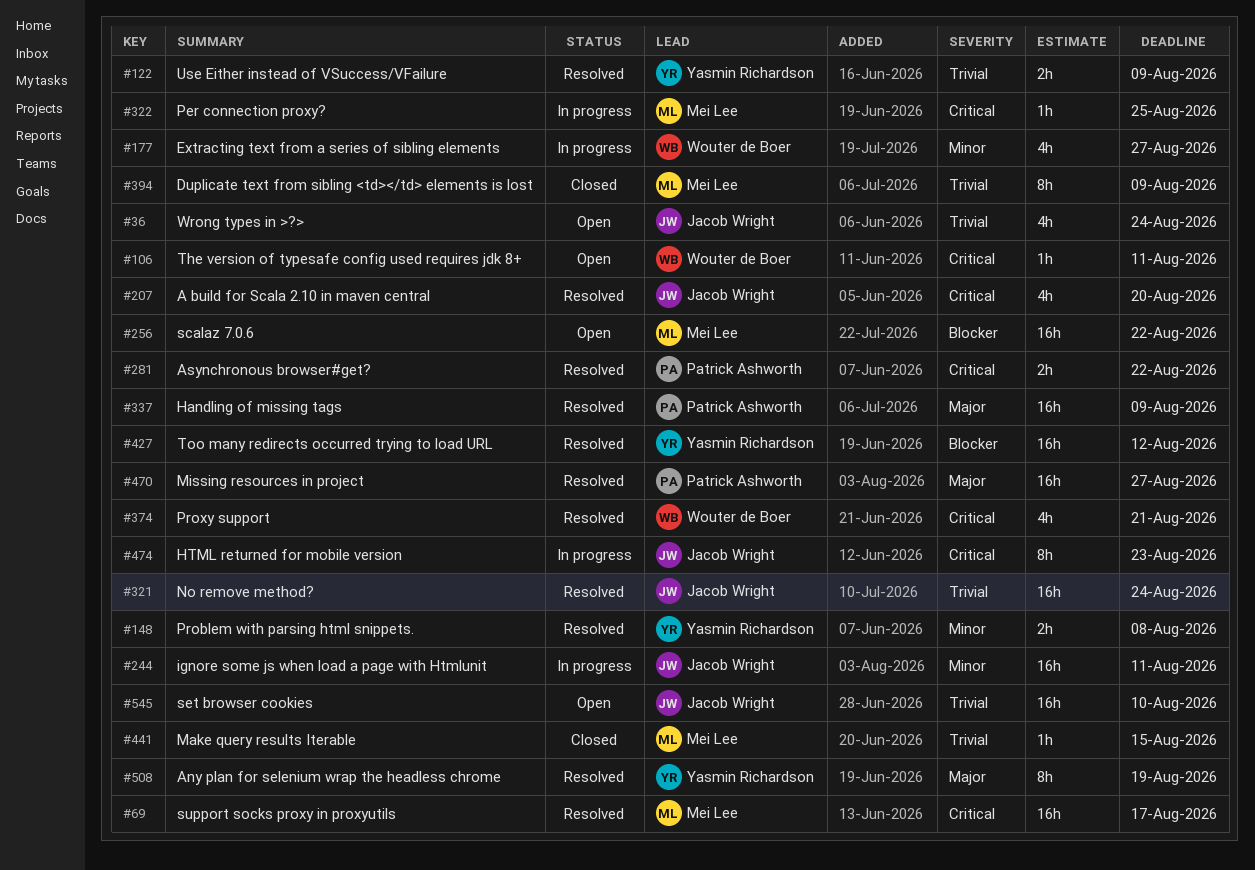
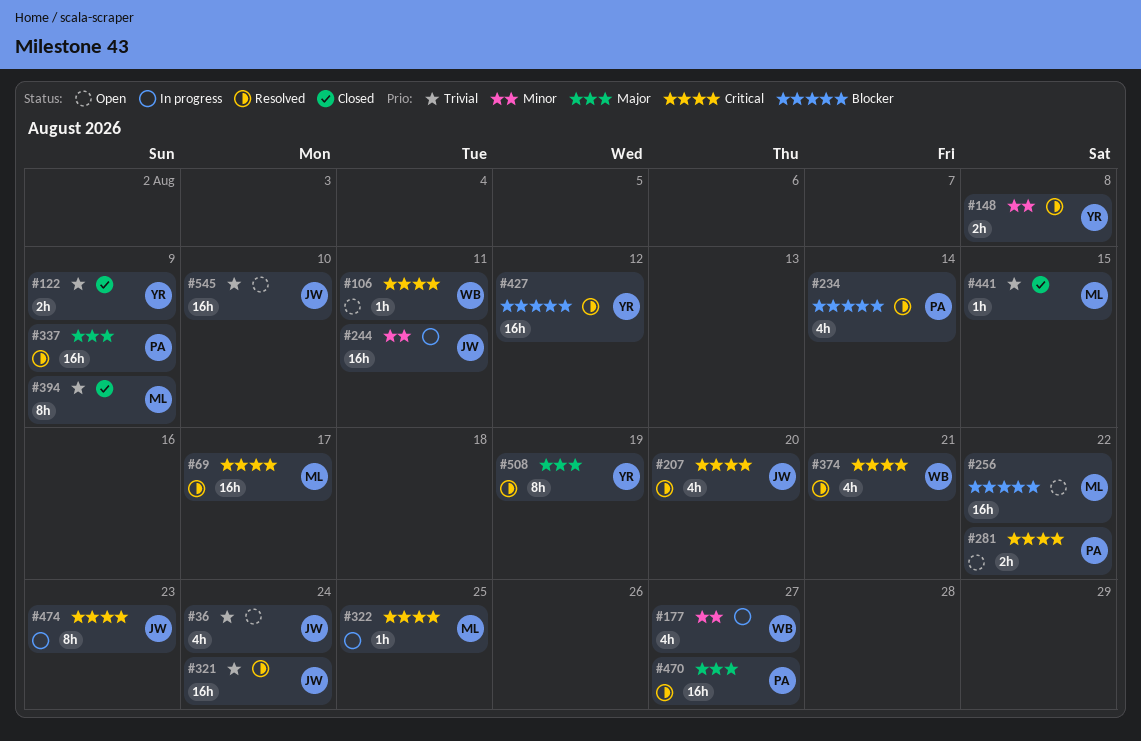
#122, status: Resolved -> Closed
#234: none -> present
#281, status: Resolved -> Open

